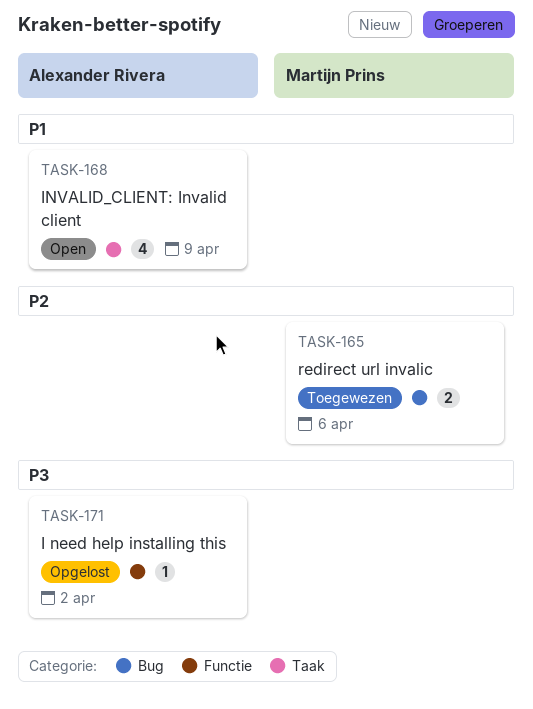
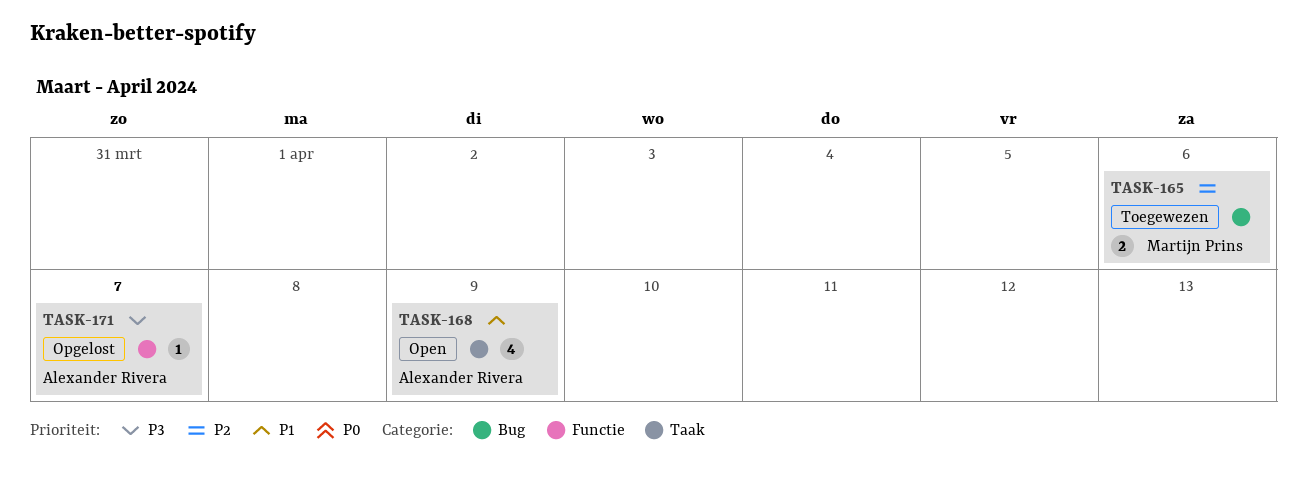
TASK-171, due: Apr 2 -> Apr 7

